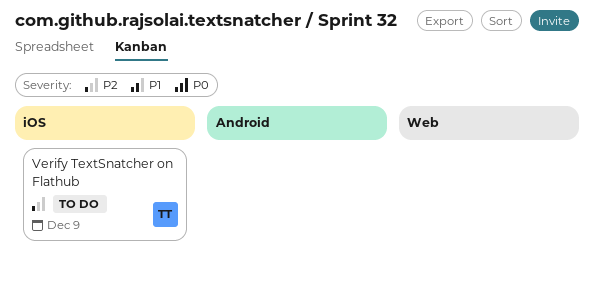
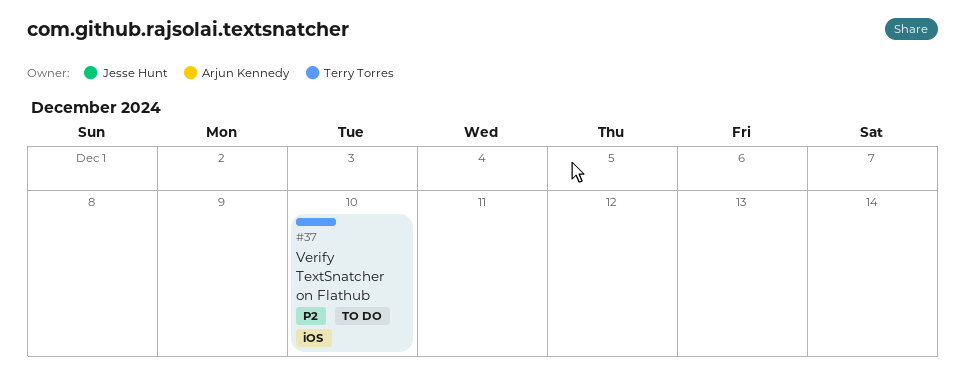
Verify TextSnatcher on Flathub, due: Dec 9 -> Dec 10

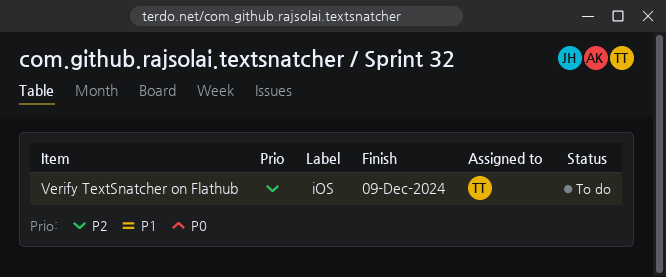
Verify TextSnatcher on Flathub, due: Dec 10 -> Dec 9

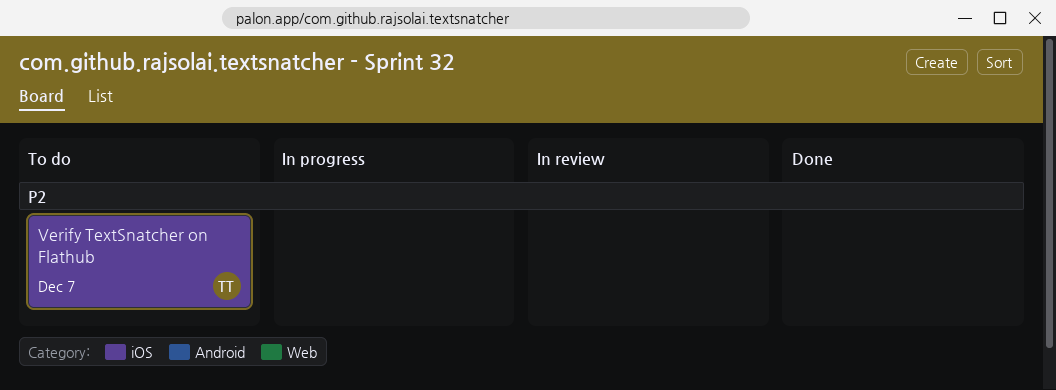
Verify TextSnatcher on Flathub, due: Dec 9 -> Dec 7

